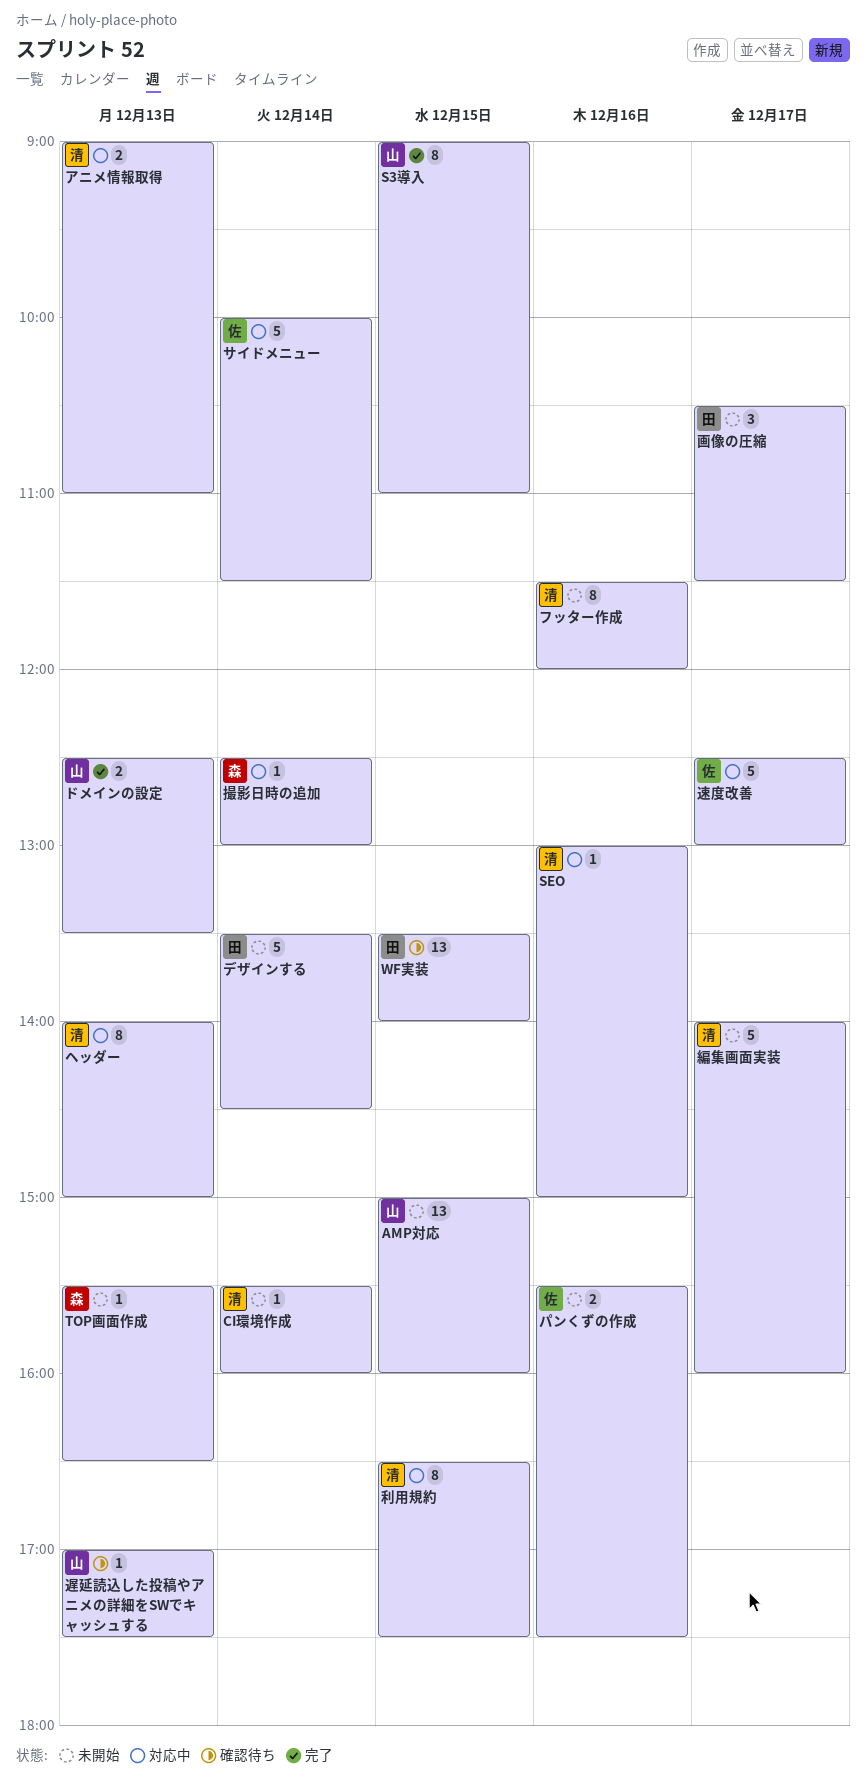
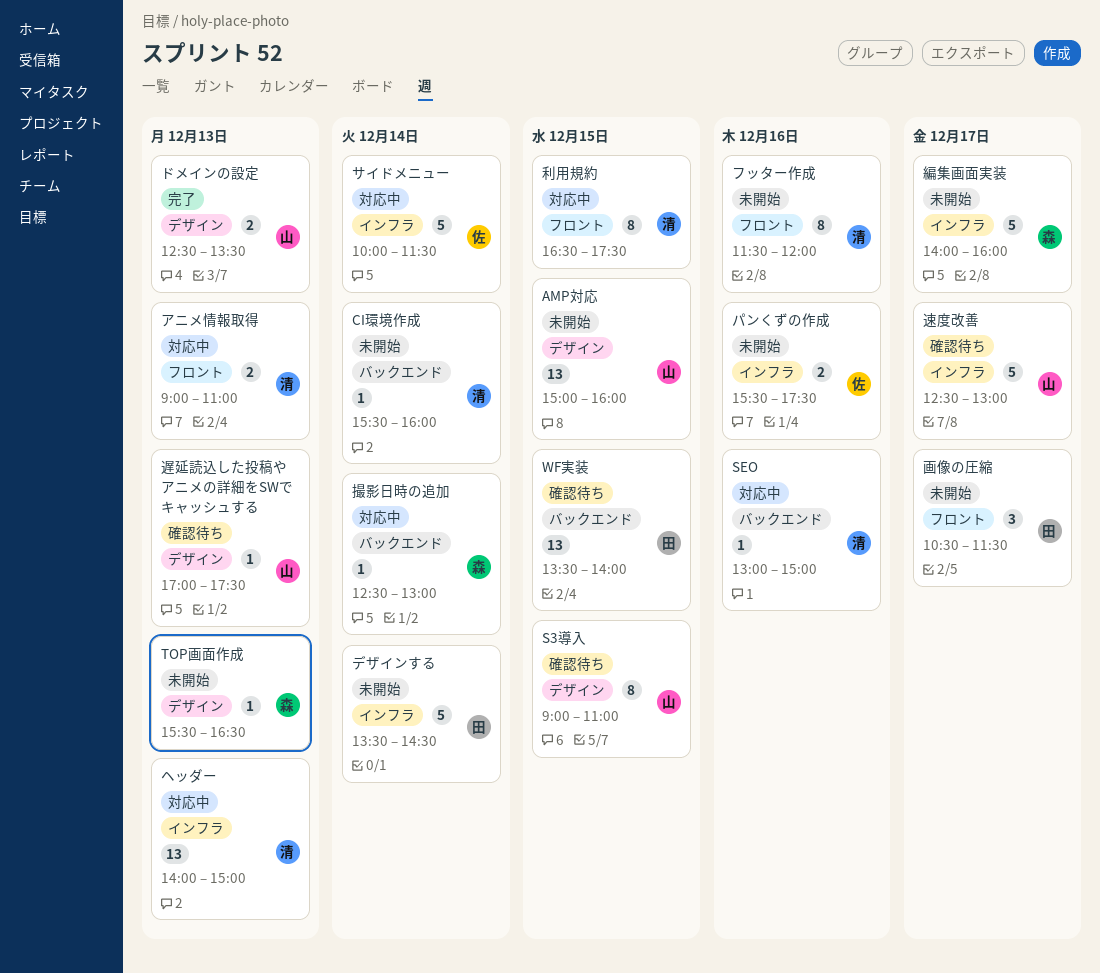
S3導入, status: 完了 -> 確認待ち
ヘッダー, estimate: 8 -> 13
編集画面実装, owner: 清 -> 森
速度改善, status: 対応中 -> 確認待ち
速度改善, owner: 佐 -> 山

